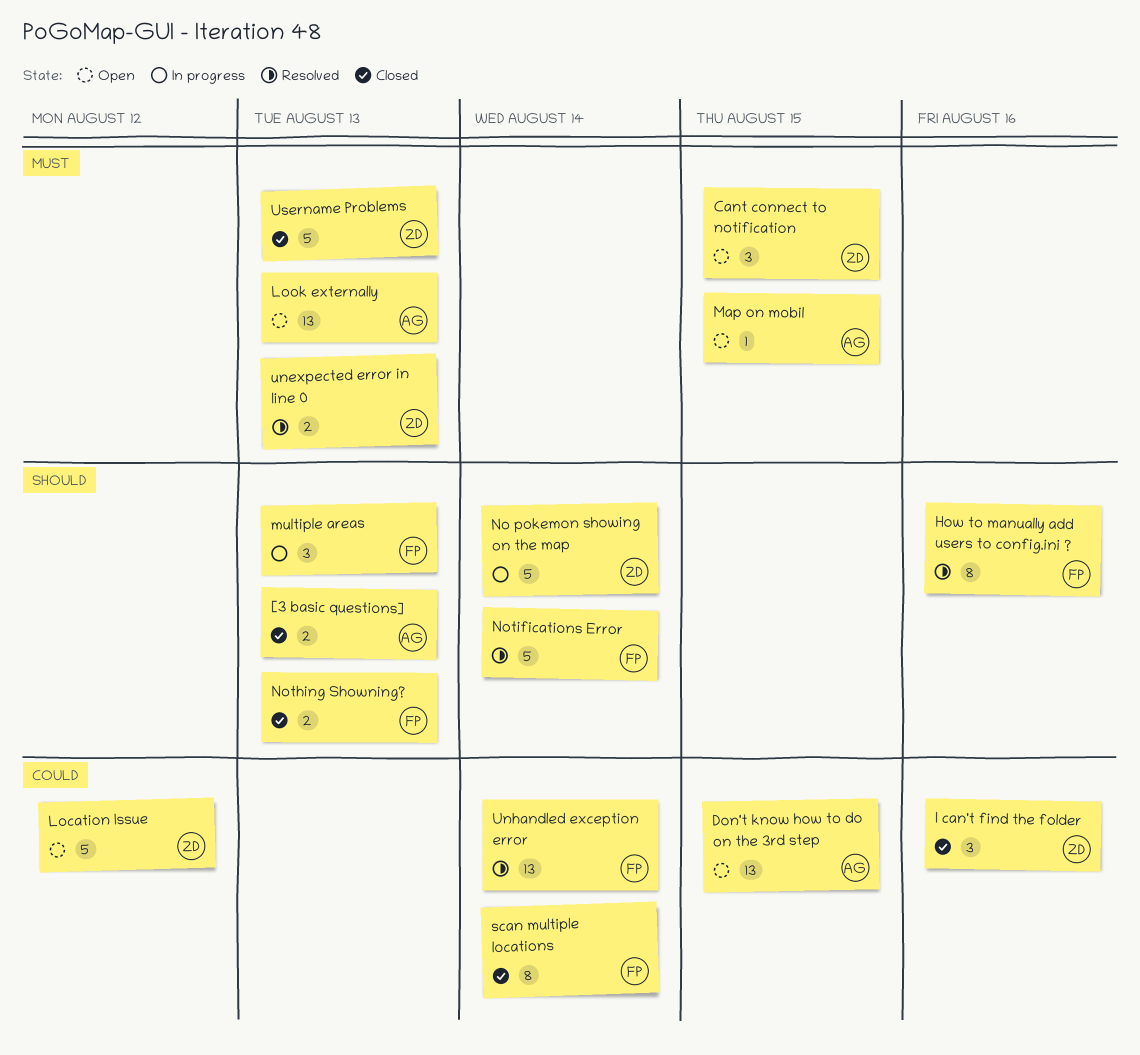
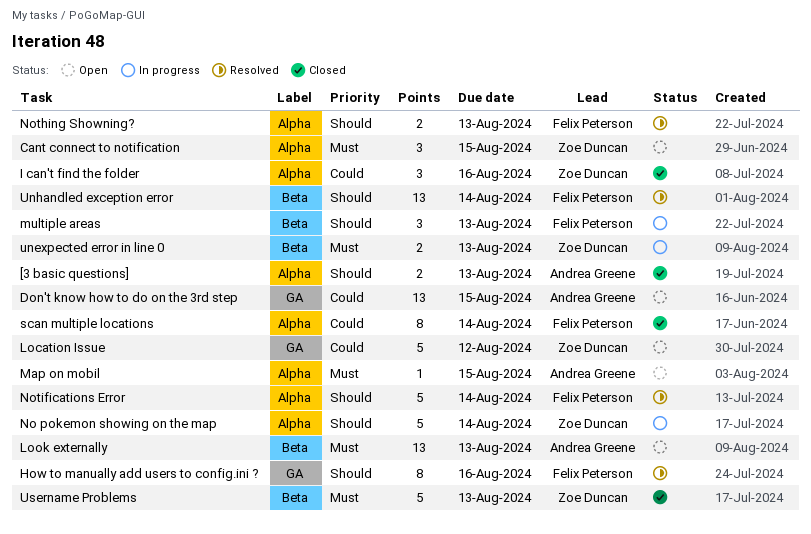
Nothing Showning?, status: Closed -> Resolved
unexpected error in line 0, status: Resolved -> In progress
Unhandled exception error, priority: Could -> Should

